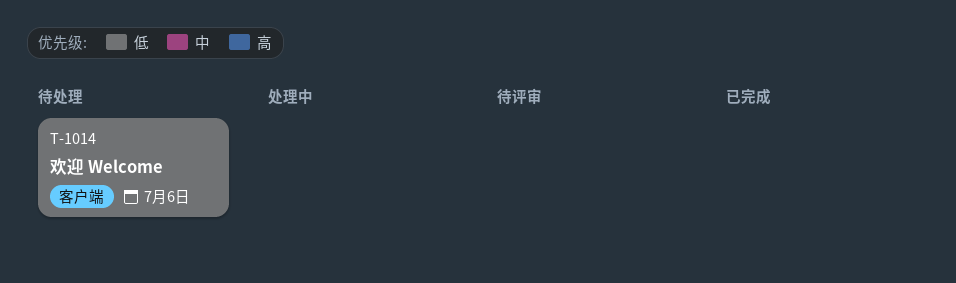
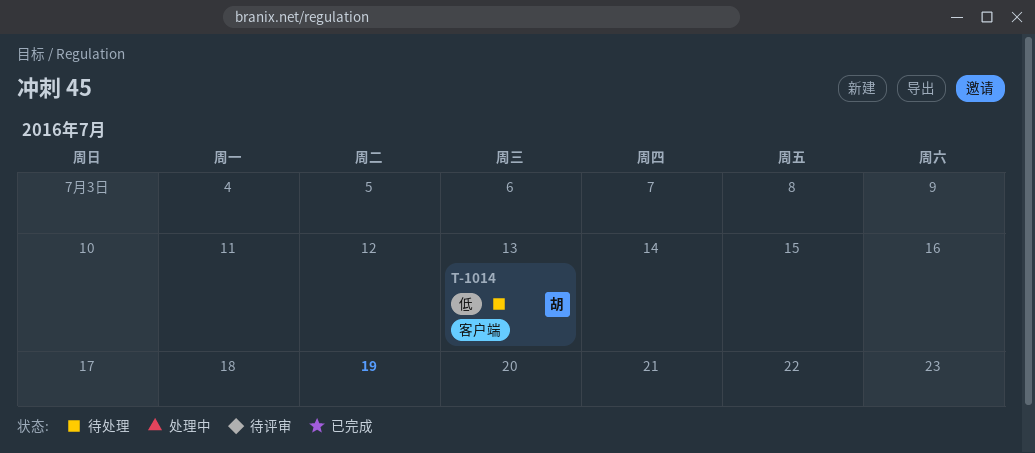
T-1014, due: Jul 6 -> Jul 13

